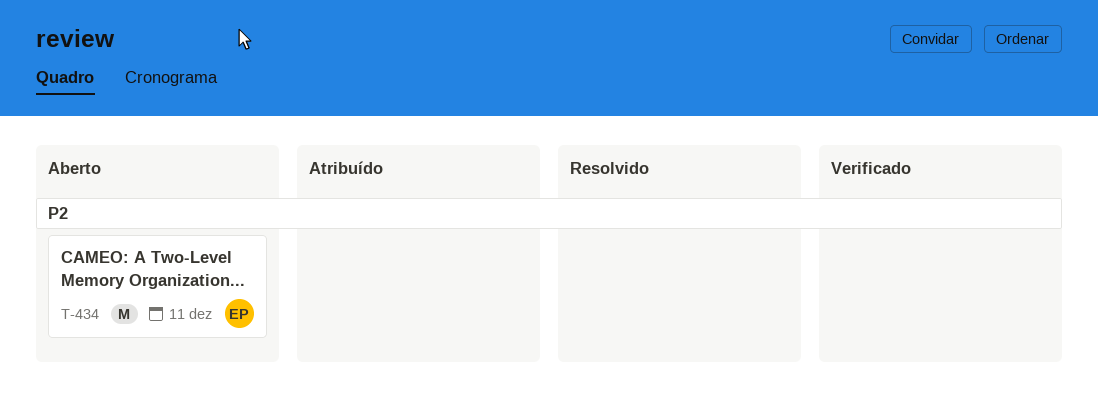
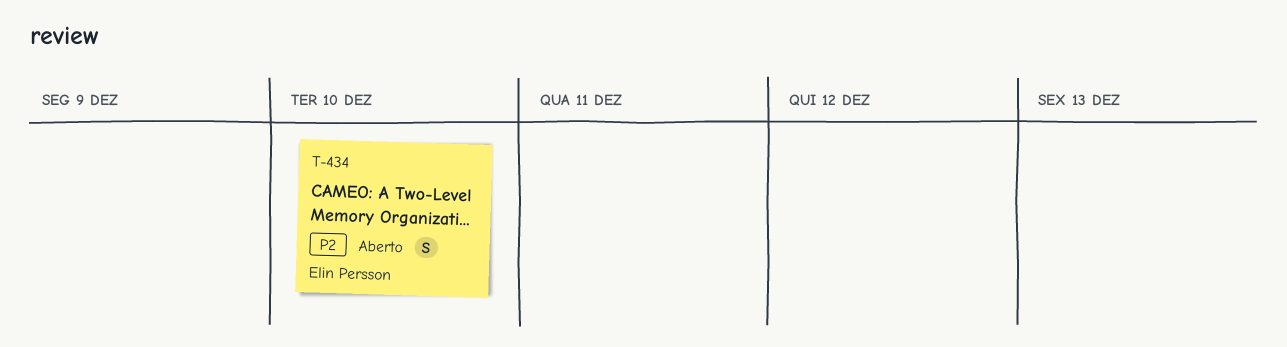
T-434, estimate: M -> S
T-434, due: Dec 11 -> Dec 10

